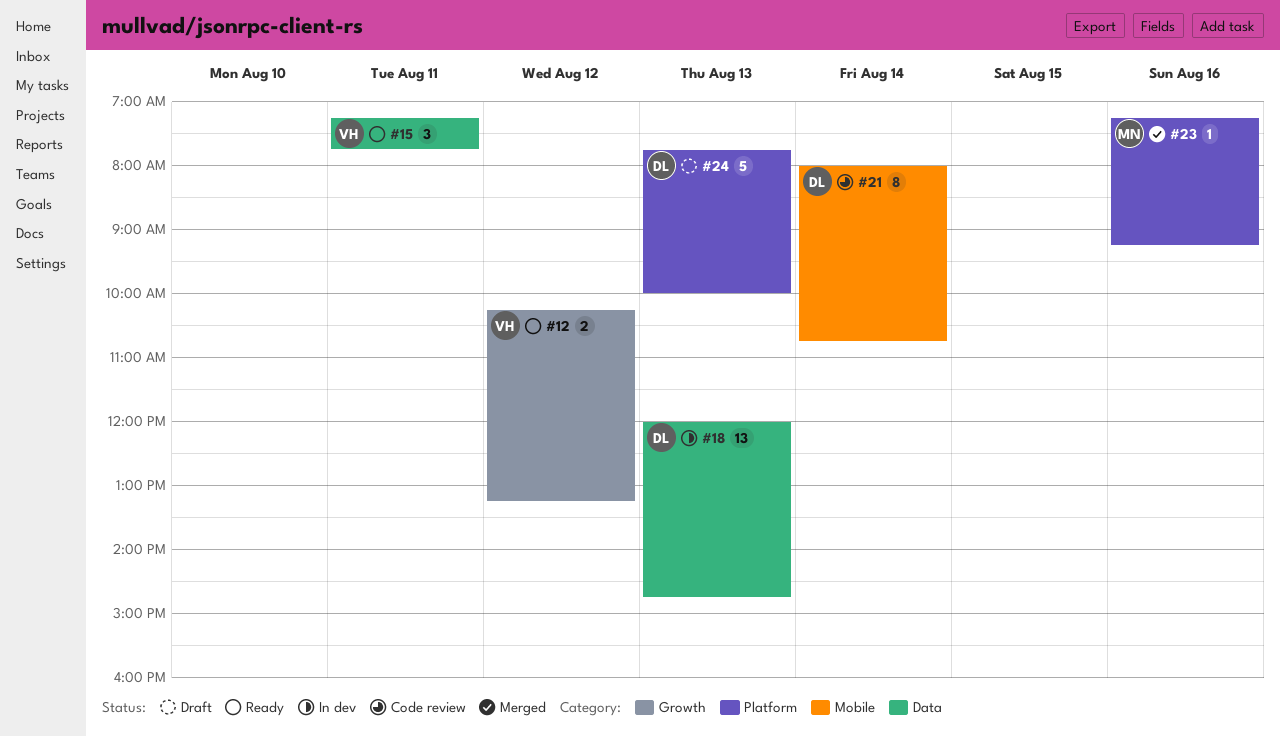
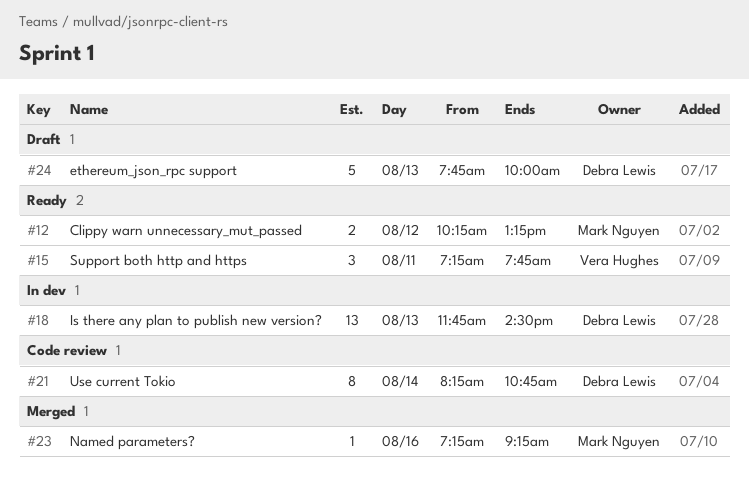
#12, owner: Vera Hughes -> Mark Nguyen
#18, begins: 12:00 -> 11:45
#18, ends: 14:45 -> 14:30
#21, begins: 08:00 -> 08:15

